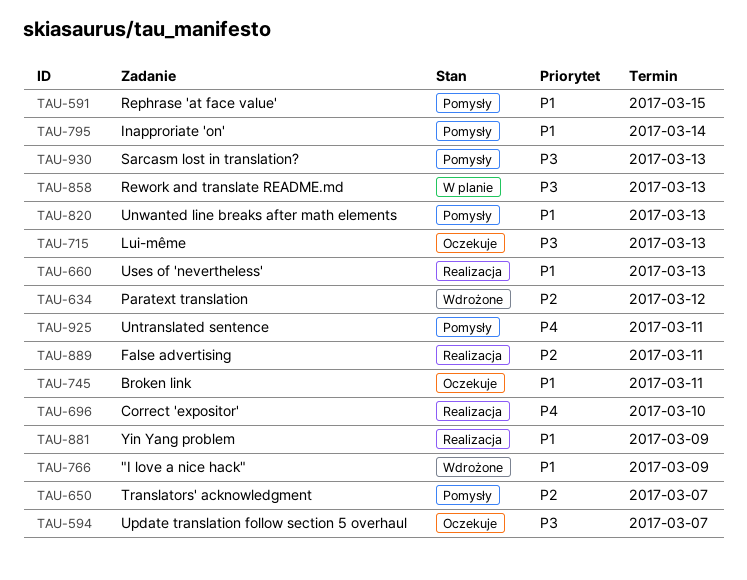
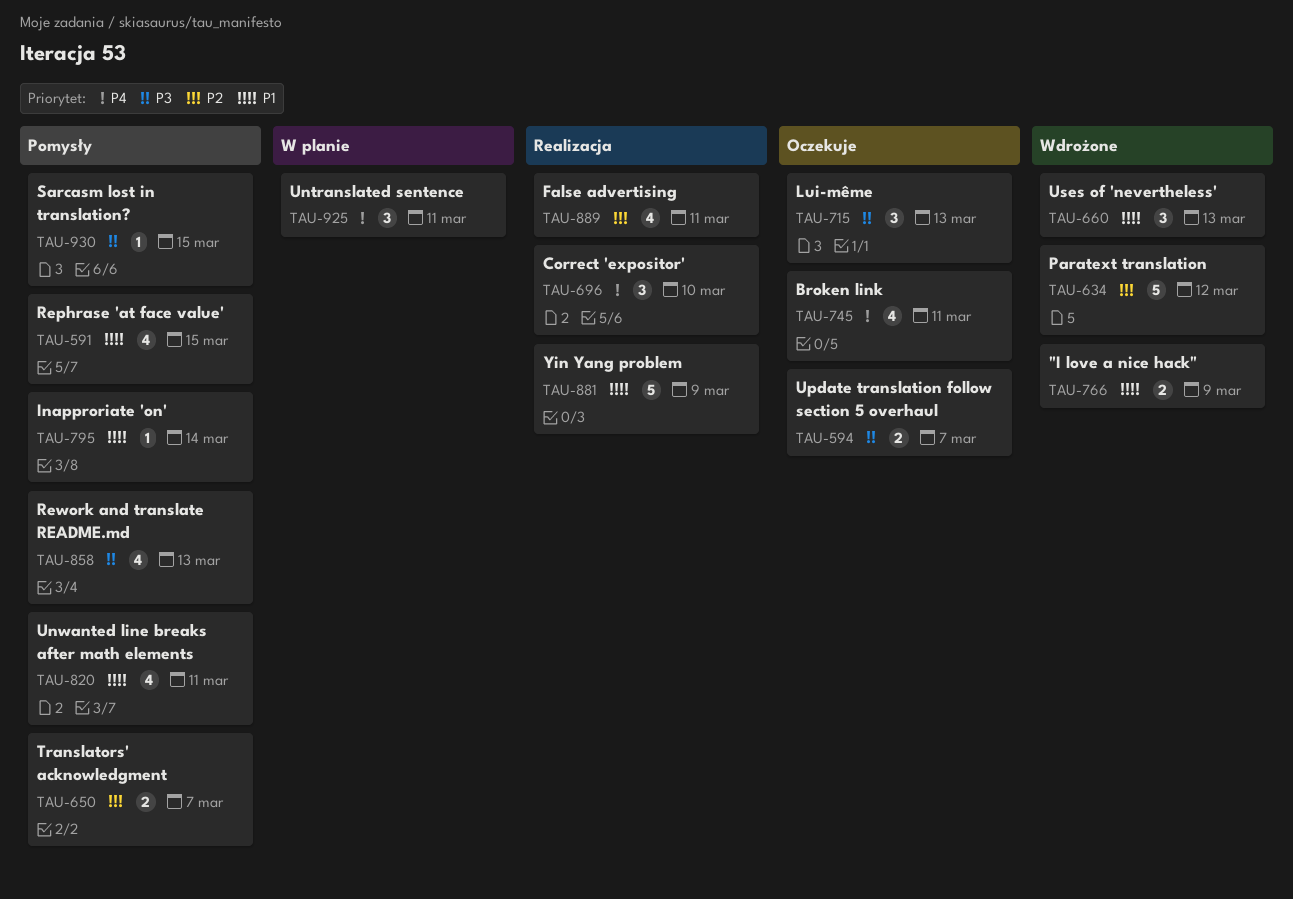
TAU-660, status: Realizacja -> Wdrożone
TAU-745, priority: P1 -> P4
TAU-820, due: Mar 13 -> Mar 11
TAU-858, status: W planie -> Pomysły
TAU-925, status: Pomysły -> W planie
TAU-930, due: Mar 13 -> Mar 15

